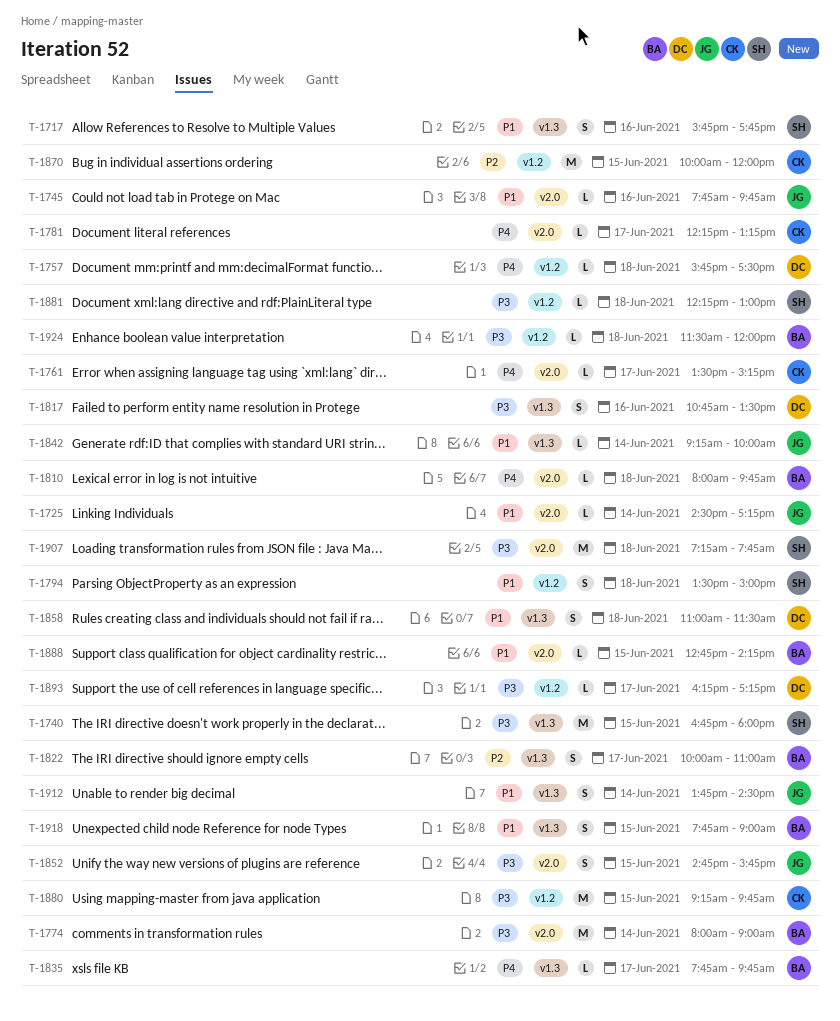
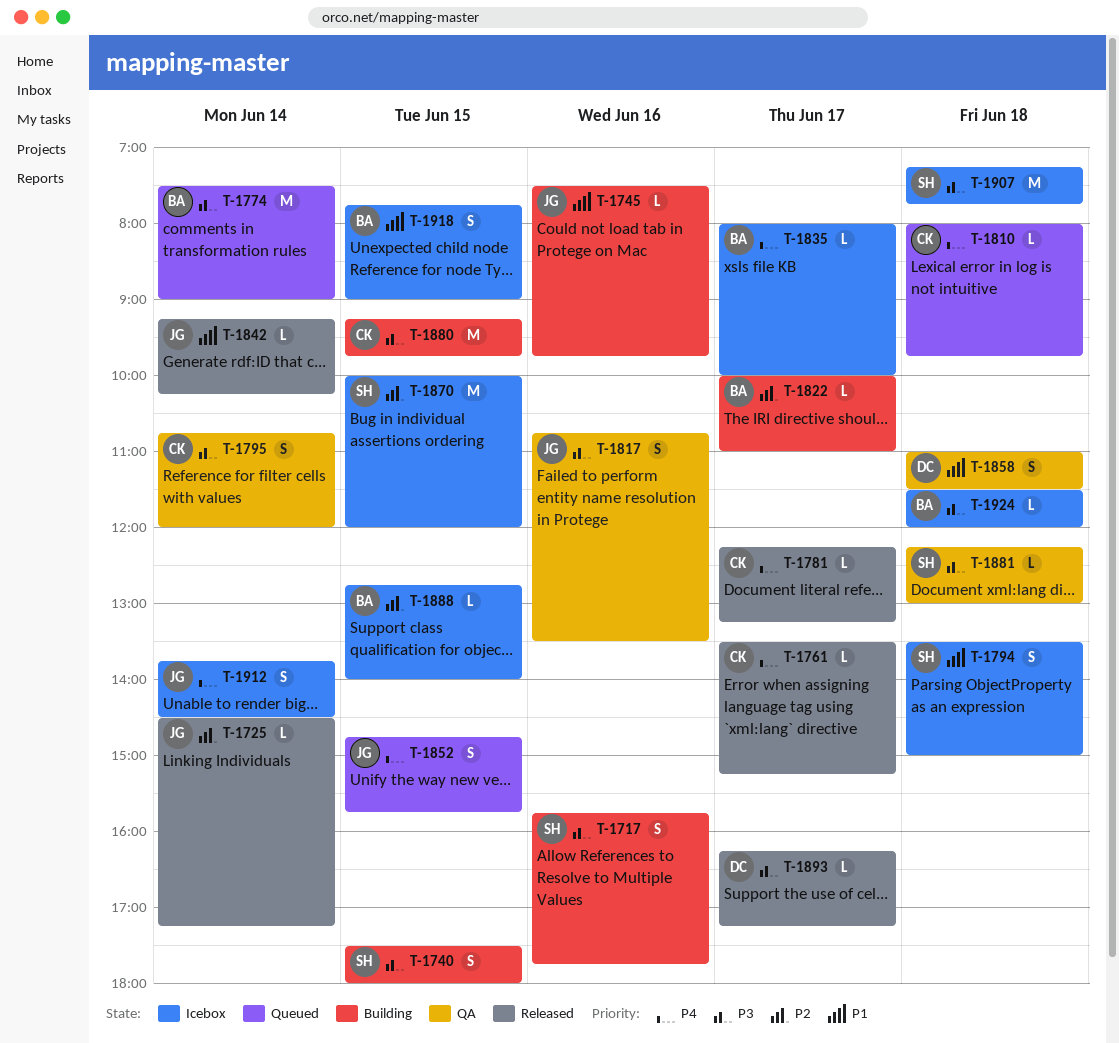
T-1717, priority: P1 -> P3
T-1725, priority: P1 -> P2
T-1740, estimate: M -> S
T-1740, begins: 16:45 -> 17:30
T-1745, begins: 07:45 -> 07:30
T-1757: present -> none
T-1774, begins: 08:00 -> 07:30
T-1795: none -> present
T-1810, owner: BA -> CK
T-1817, owner: DC -> JG
T-1822, estimate: S -> L
T-1835, begins: 07:45 -> 08:00
T-1835, ends: 09:45 -> 10:00
T-1842, ends: 10:00 -> 10:15
T-1852, priority: P3 -> P4
T-1870, owner: CK -> SH
T-1888, priority: P1 -> P2
T-1888, ends: 14:15 -> 14:00
T-1912, priority: P1 -> P4

